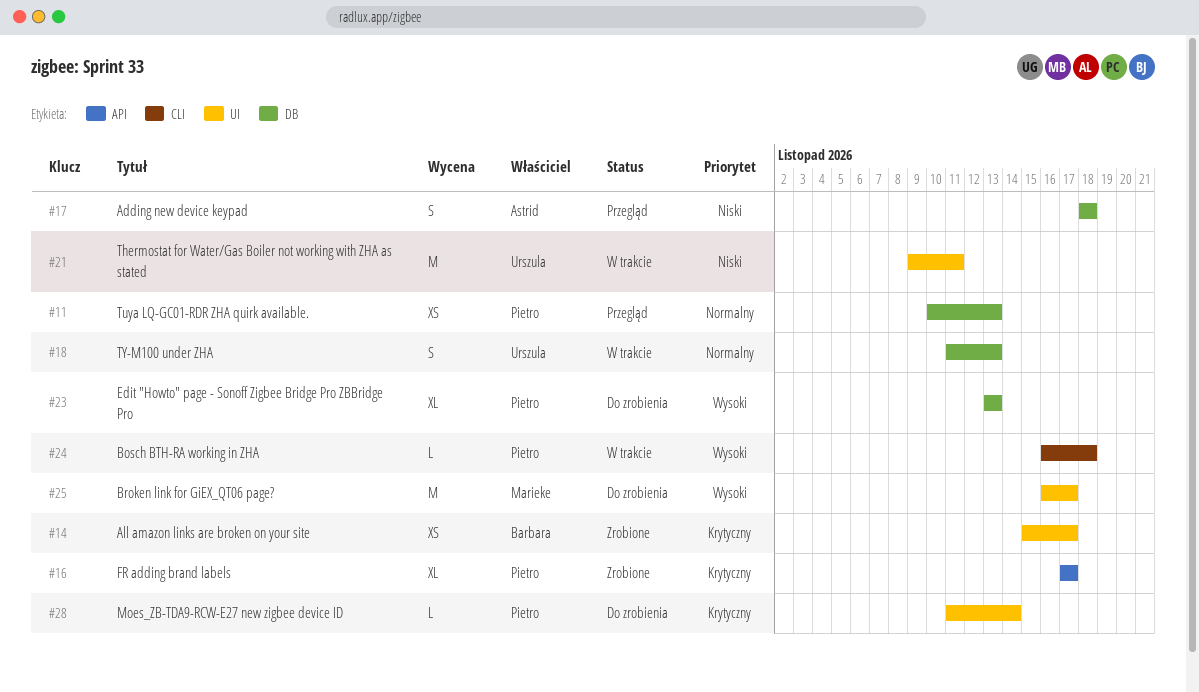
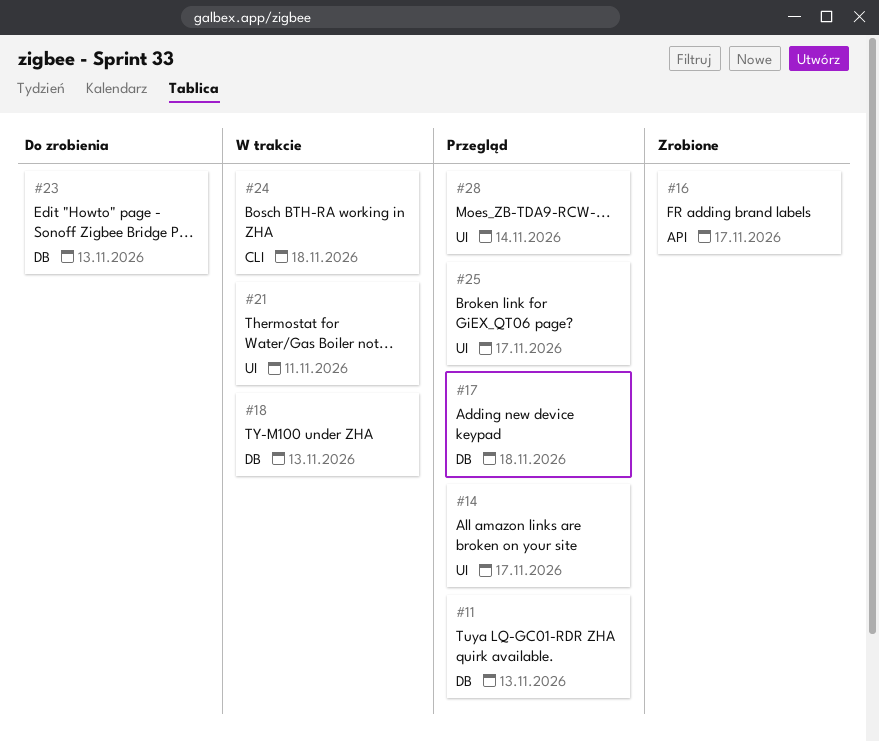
#14, status: Zrobione -> Przegląd
#25, status: Do zrobienia -> Przegląd
#28, status: Do zrobienia -> Przegląd

